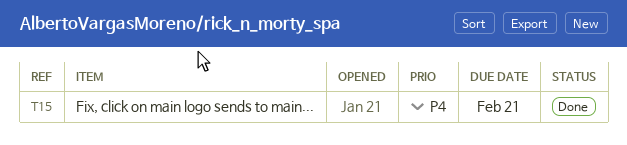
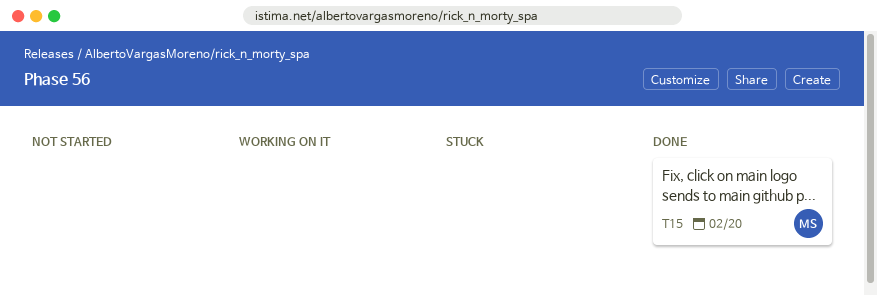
T15, due: Feb 21 -> Feb 20

